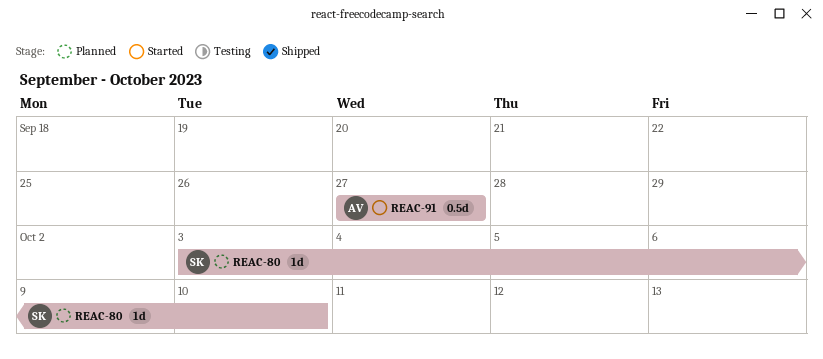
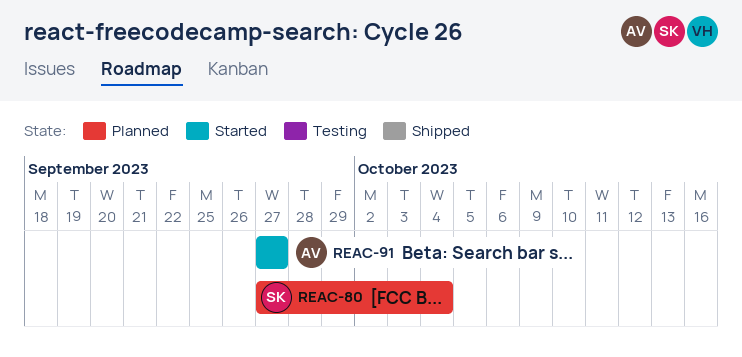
REAC-80, start: Oct 3 -> Sep 27
REAC-80, due: Oct 10 -> Oct 4

